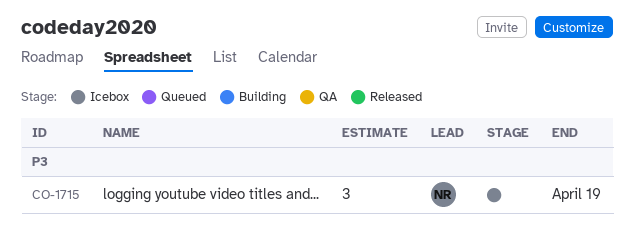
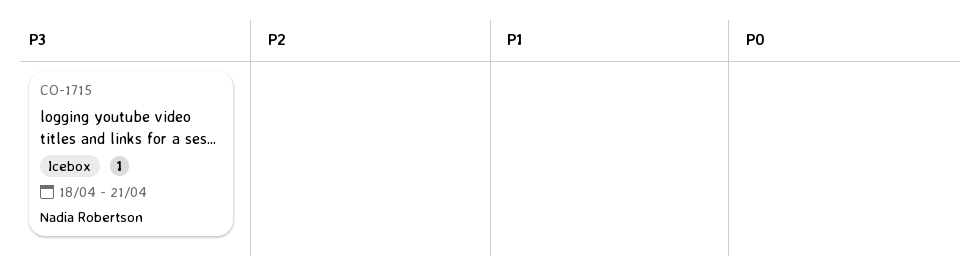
CO-1715, estimate: 3 -> 1
CO-1715, due: Apr 19 -> Apr 21

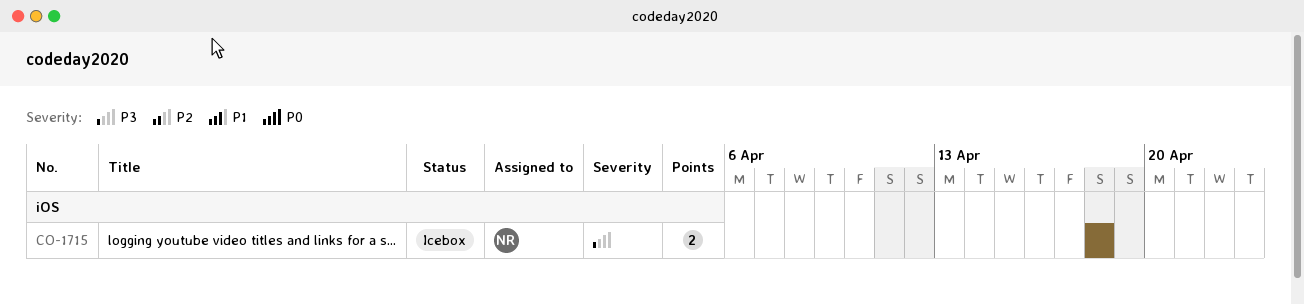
CO-1715, estimate: 1 -> 2
CO-1715, due: Apr 21 -> Apr 18

